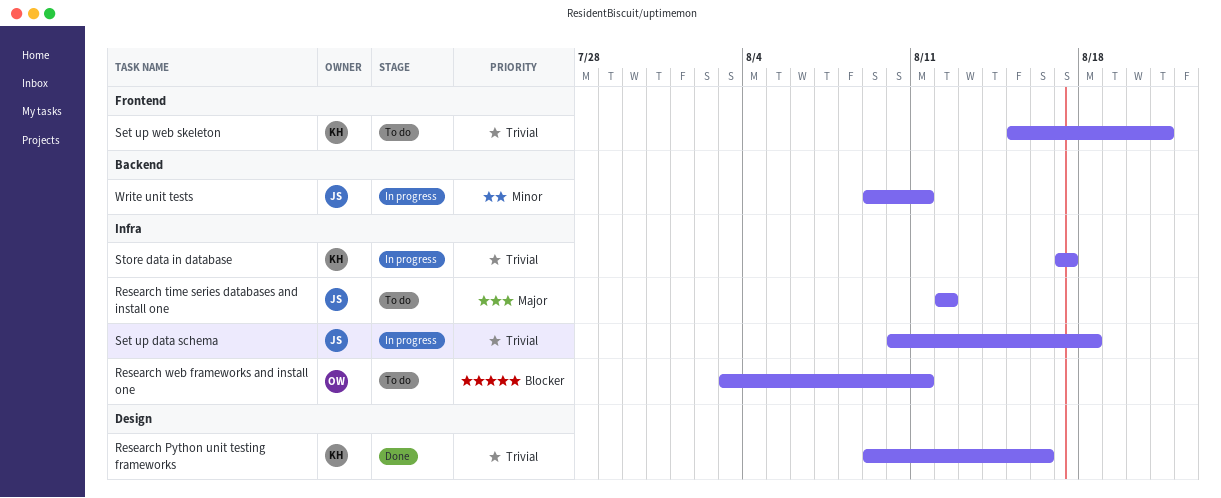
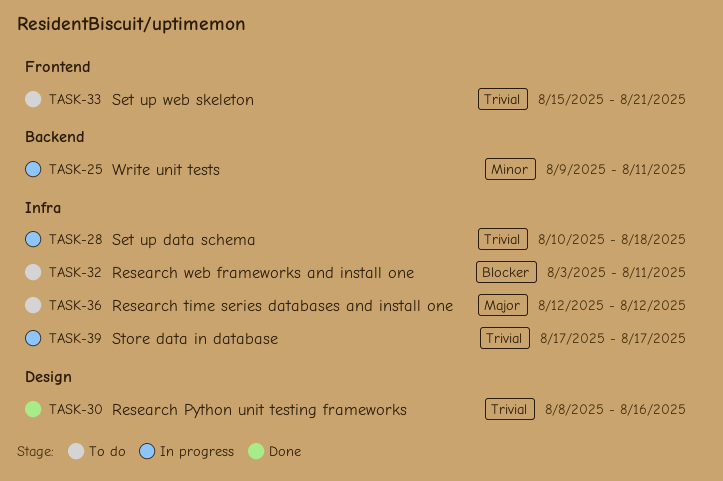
Research Python unit testing frameworks, start: Aug 9 -> Aug 8

